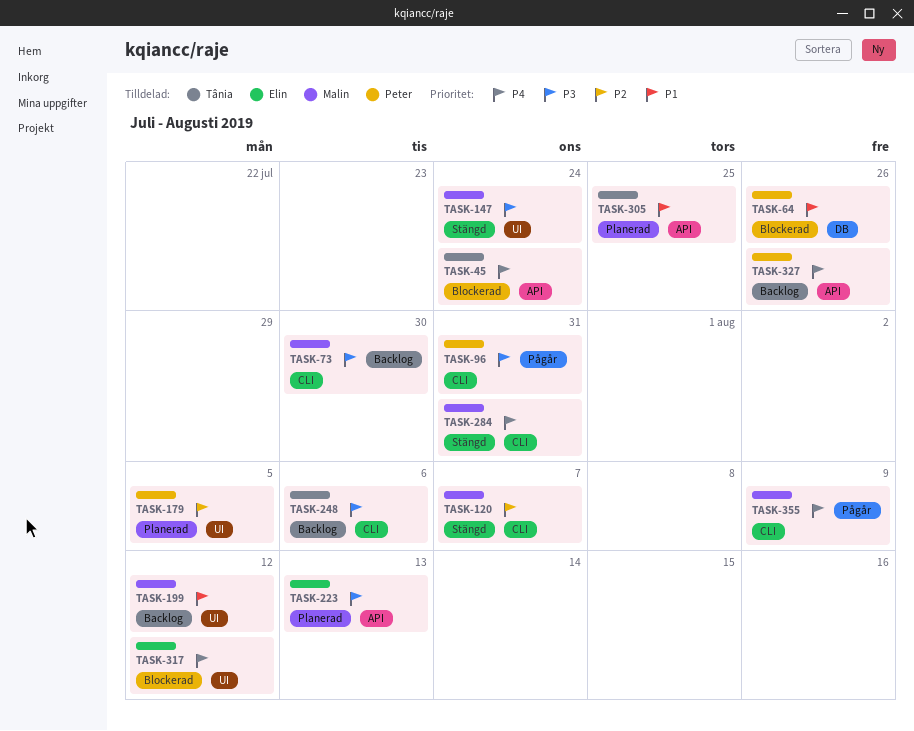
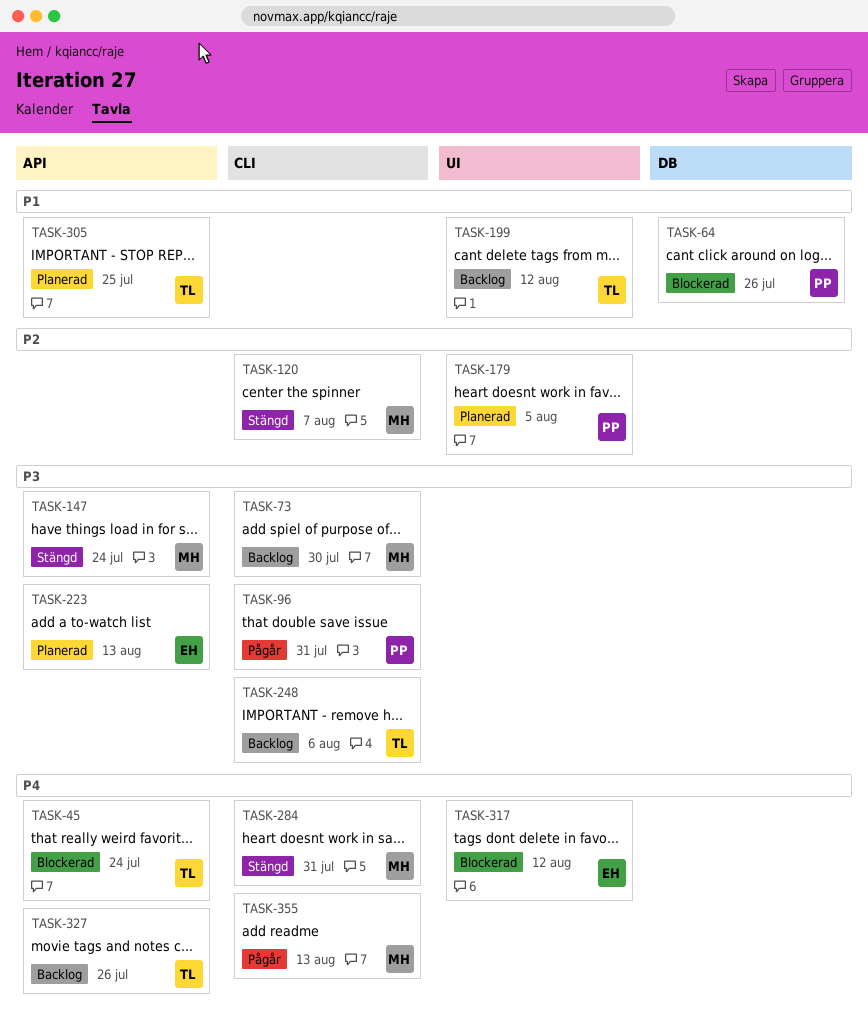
TASK-147, label: UI -> API
TASK-199, owner: Malin -> Tânia
TASK-327, owner: Peter -> Tânia
TASK-355, due: Aug 9 -> Aug 13

